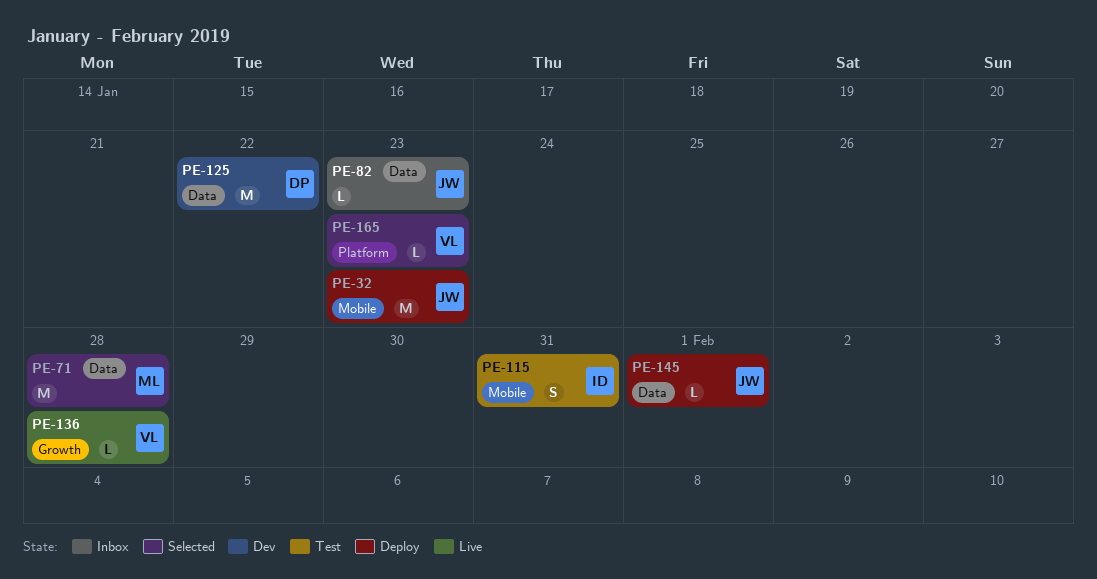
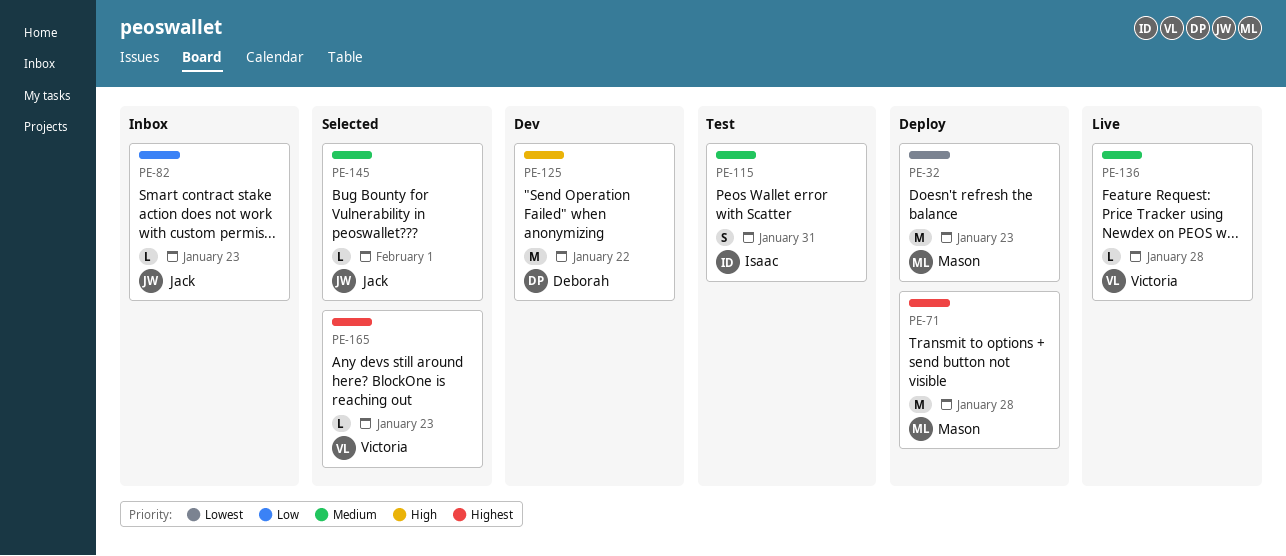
PE-32, owner: Jack -> Mason
PE-71, status: Selected -> Deploy
PE-145, status: Deploy -> Selected

